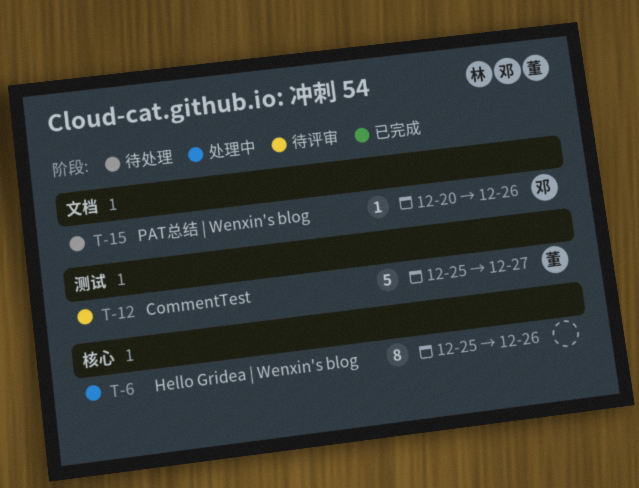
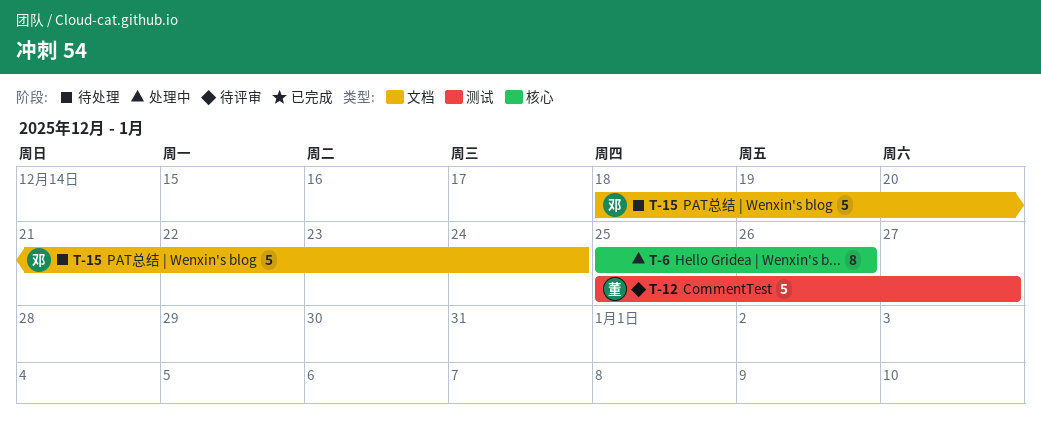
T-15, estimate: 1 -> 5
T-15, start: Dec 20 -> Dec 18
T-15, due: Dec 26 -> Dec 24

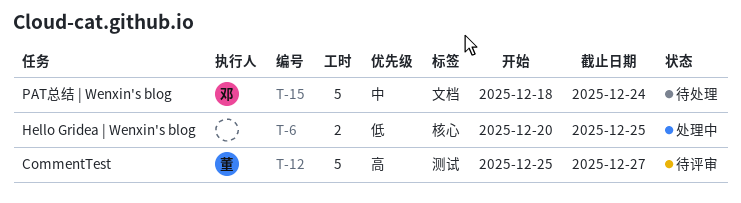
T-6, estimate: 8 -> 2
T-6, start: Dec 25 -> Dec 20
T-6, due: Dec 26 -> Dec 25

